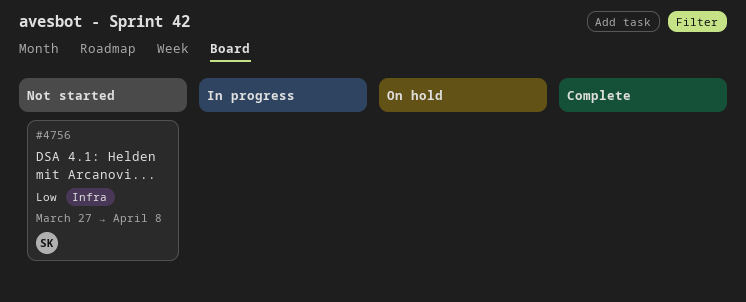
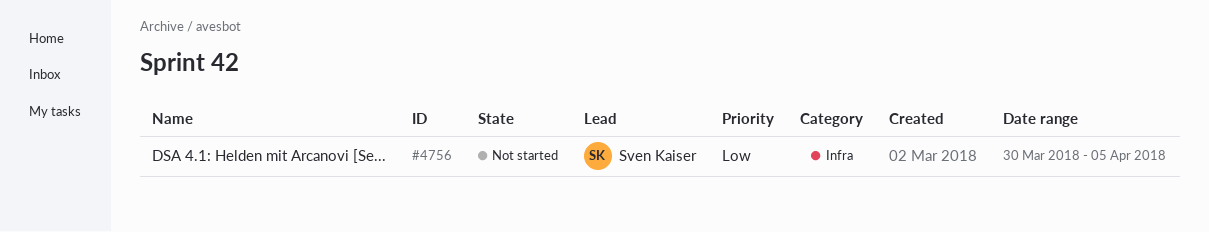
#4756, start: Mar 27 -> Mar 30
#4756, due: Apr 8 -> Apr 5

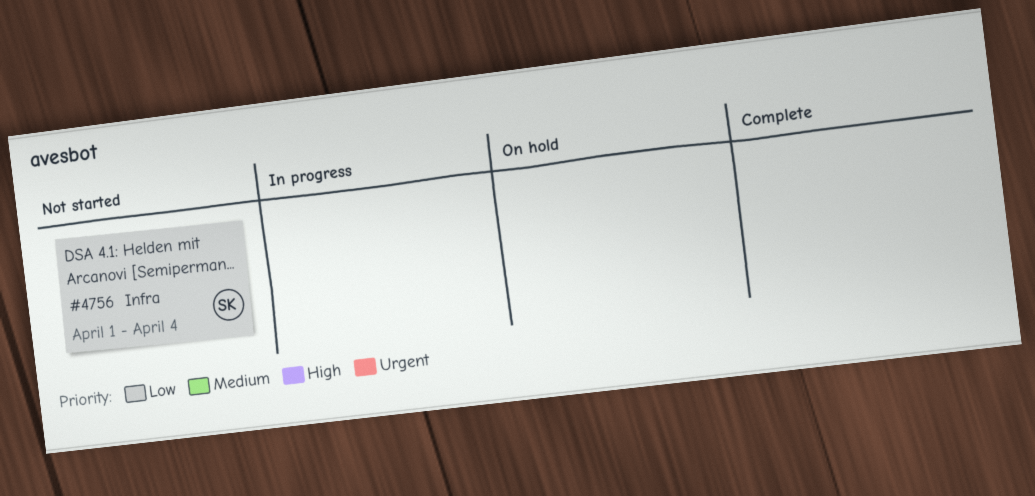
#4756, start: Mar 30 -> Apr 1
#4756, due: Apr 5 -> Apr 4

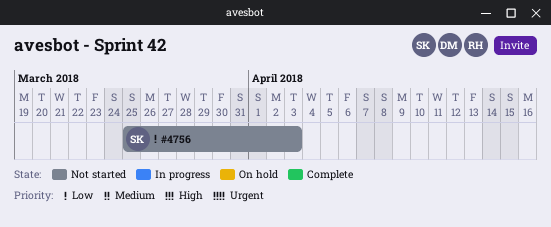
#4756, start: Apr 1 -> Mar 25
#4756, due: Apr 4 -> Apr 3

